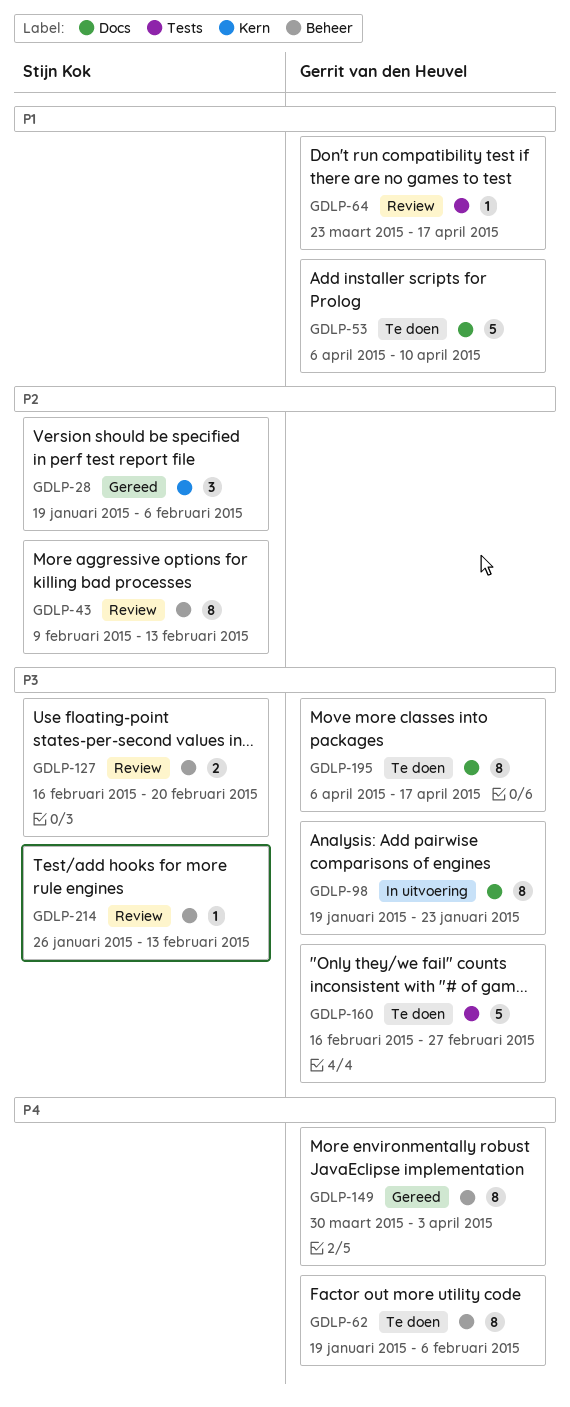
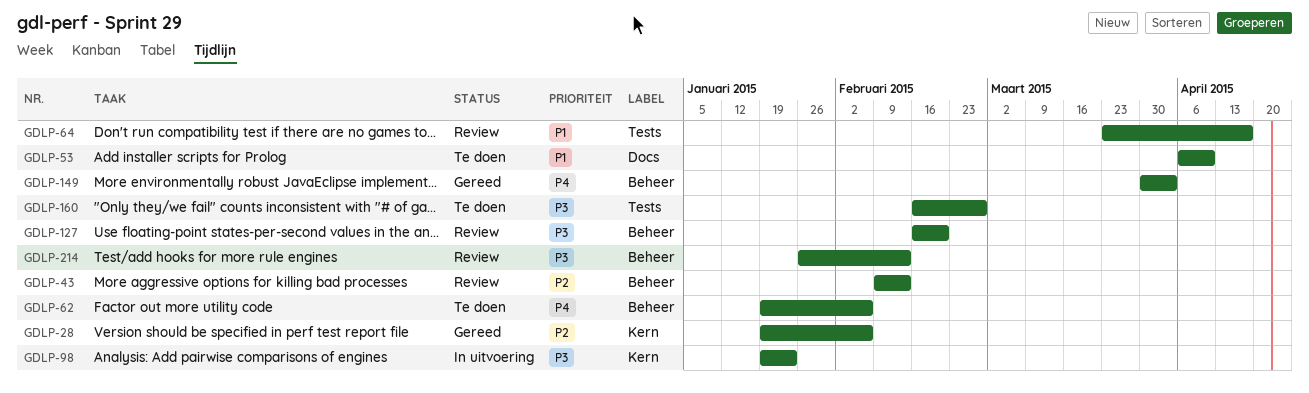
GDLP-98, label: Docs -> Kern
GDLP-195: present -> none

